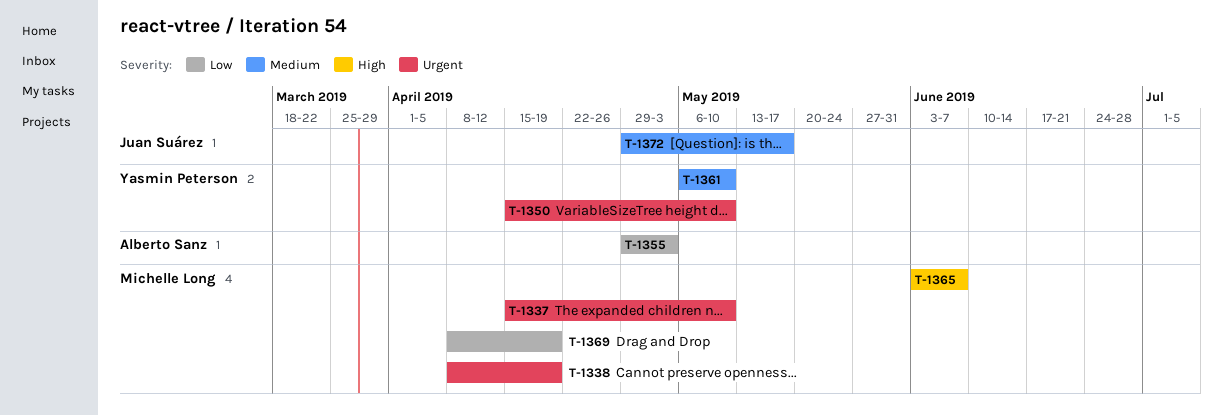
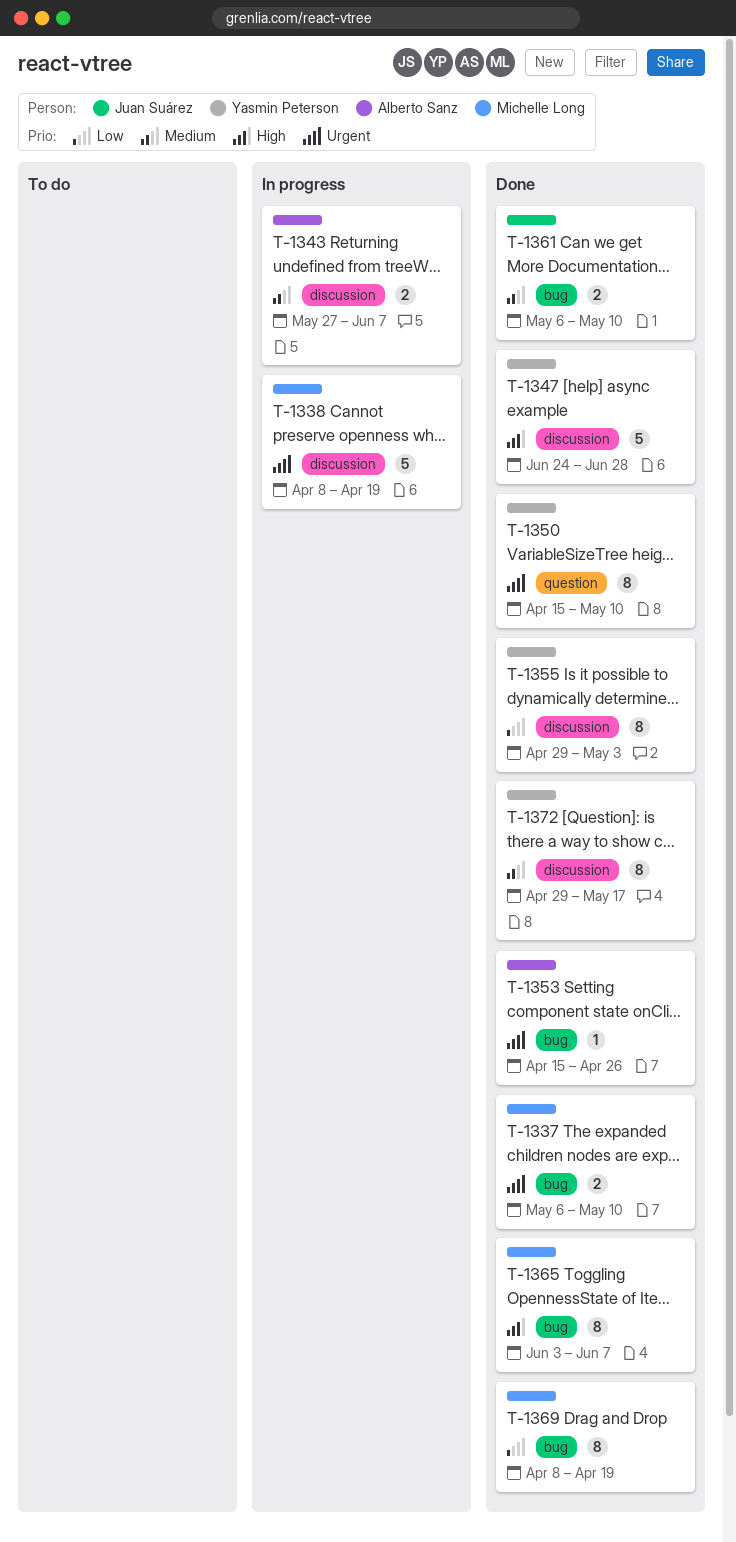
T-1337, start: Apr 15 -> May 6
T-1343: none -> present
T-1347: none -> present
T-1353: none -> present
T-1355, owner: Alberto Sanz -> Yasmin Peterson
T-1361, owner: Yasmin Peterson -> Juan Suárez
T-1372, owner: Juan Suárez -> Yasmin Peterson

